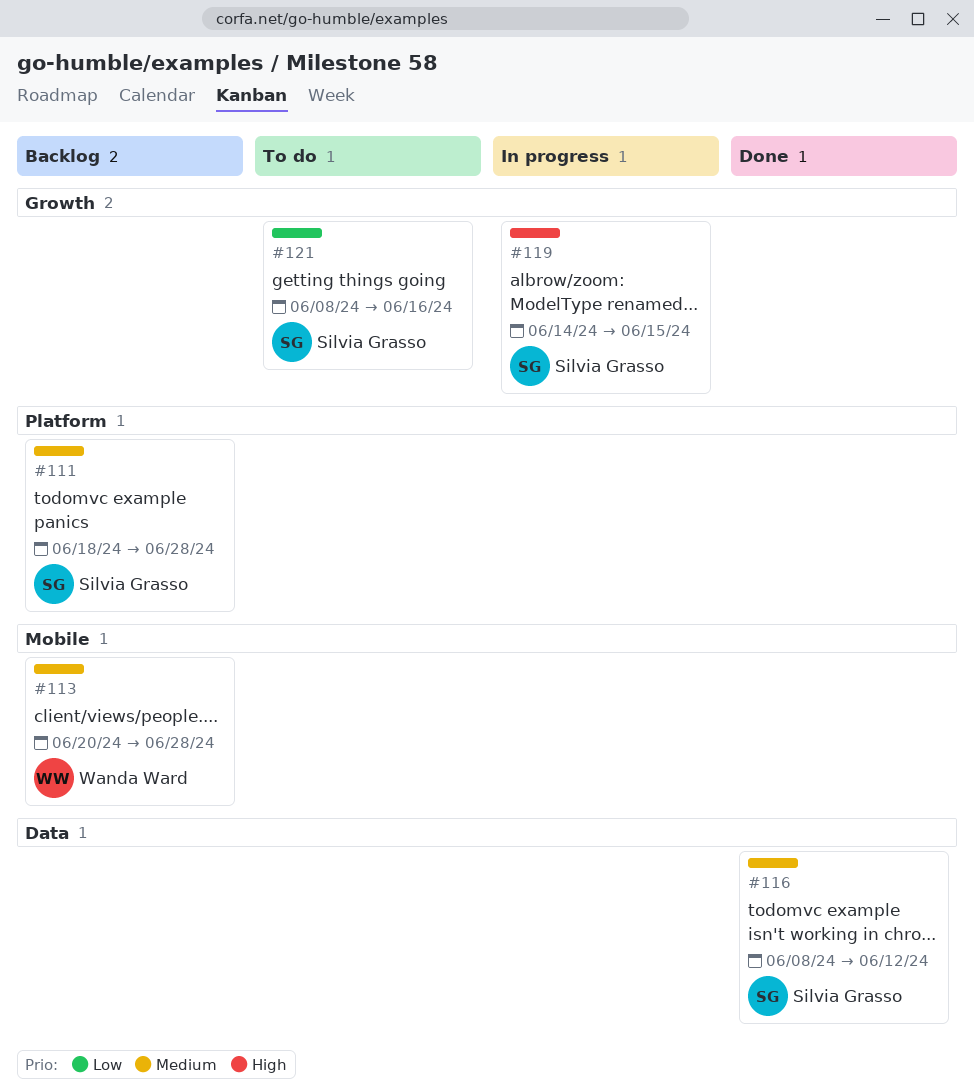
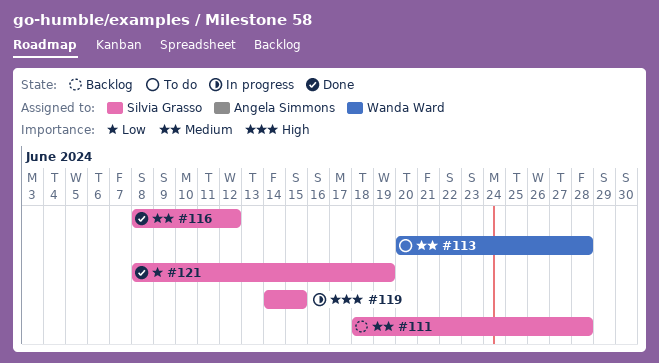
#113, status: Backlog -> To do
#121, status: To do -> Done
#121, due: Jun 16 -> Jun 19

